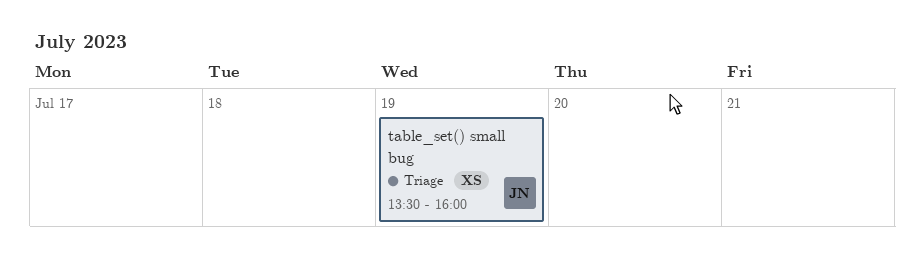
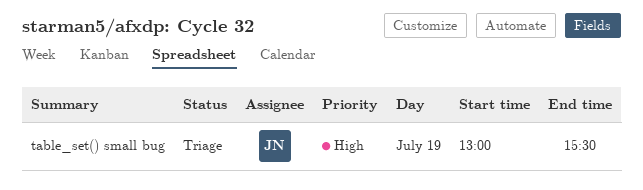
table_set() small bug, begins: 13:30 -> 13:00
table_set() small bug, ends: 16:00 -> 15:30

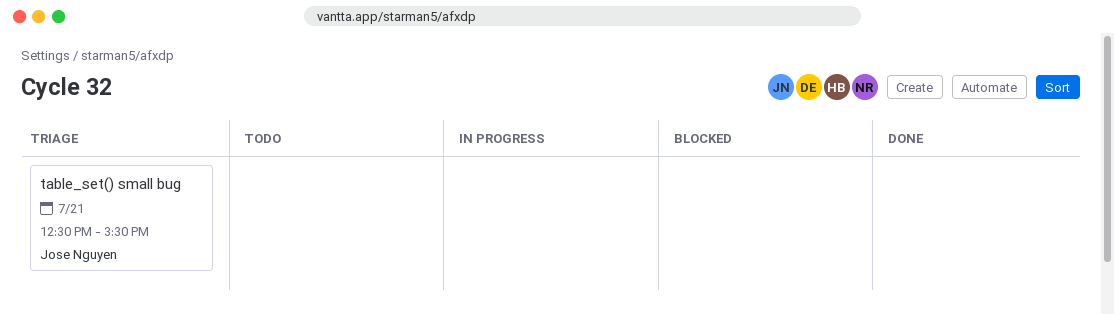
table_set() small bug, day: Jul 19 -> Jul 21
table_set() small bug, begins: 13:00 -> 12:30

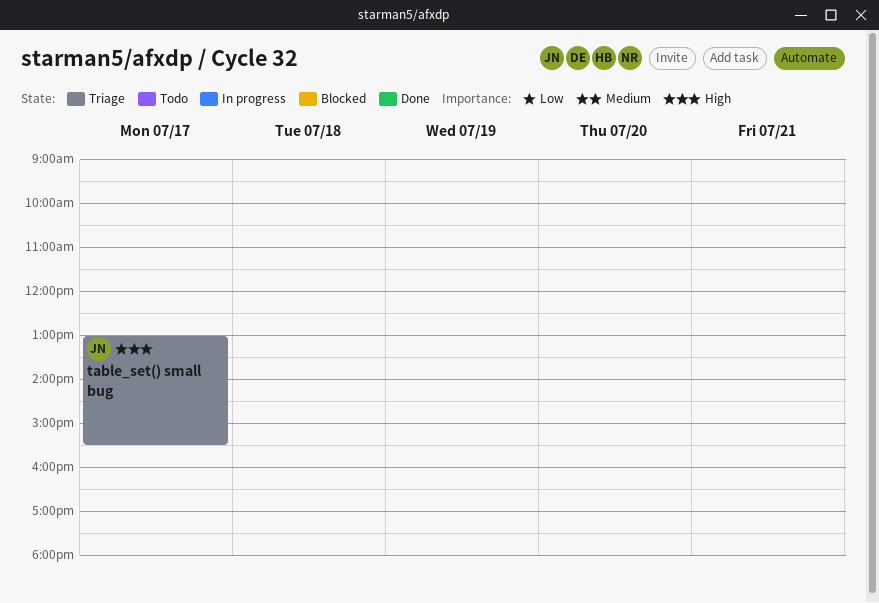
table_set() small bug, day: Jul 21 -> Jul 17
table_set() small bug, begins: 12:30 -> 13:00

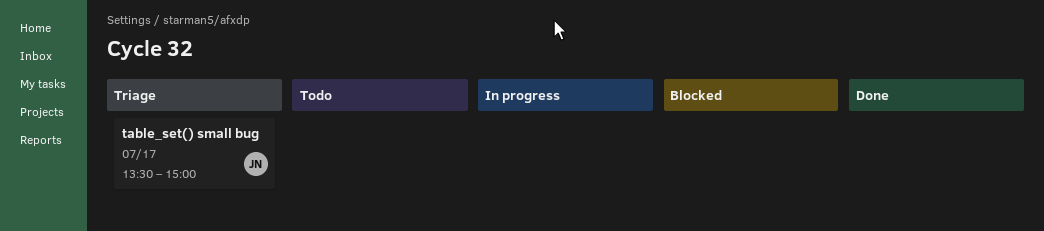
table_set() small bug, begins: 13:00 -> 13:30
table_set() small bug, ends: 15:30 -> 15:00

